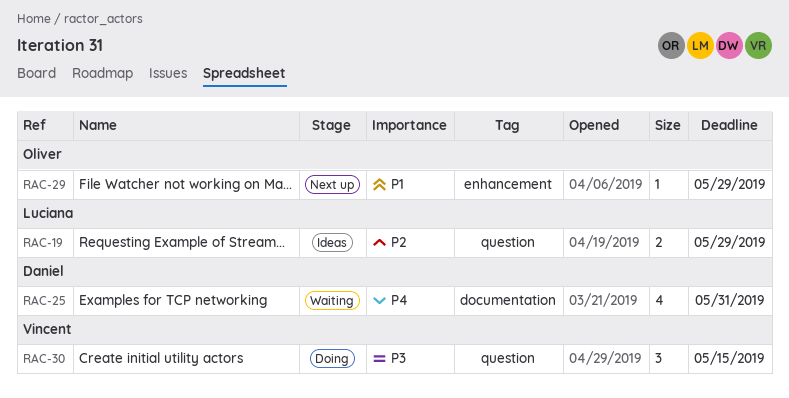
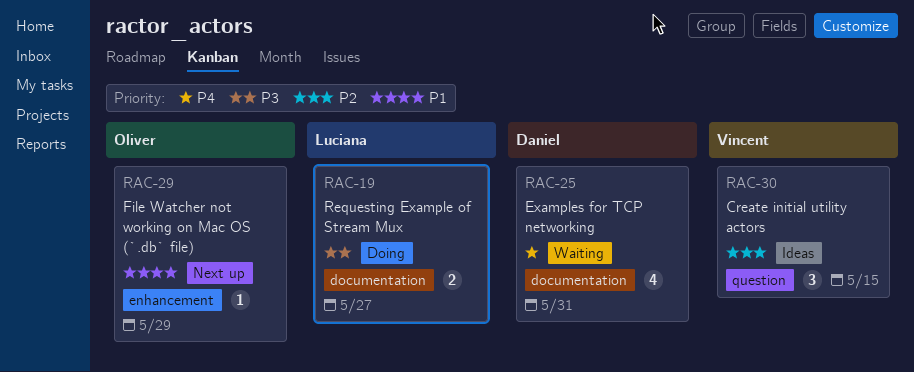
RAC-19, status: Ideas -> Doing
RAC-19, priority: P2 -> P3
RAC-19, label: question -> documentation
RAC-19, due: May 29 -> May 27
RAC-30, status: Doing -> Ideas
RAC-30, priority: P3 -> P2

